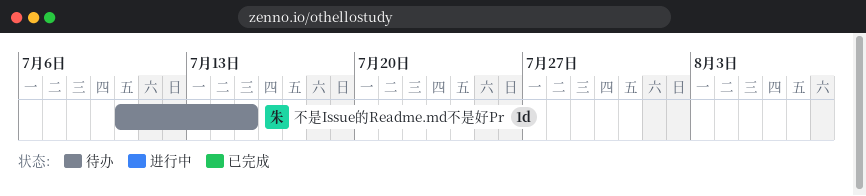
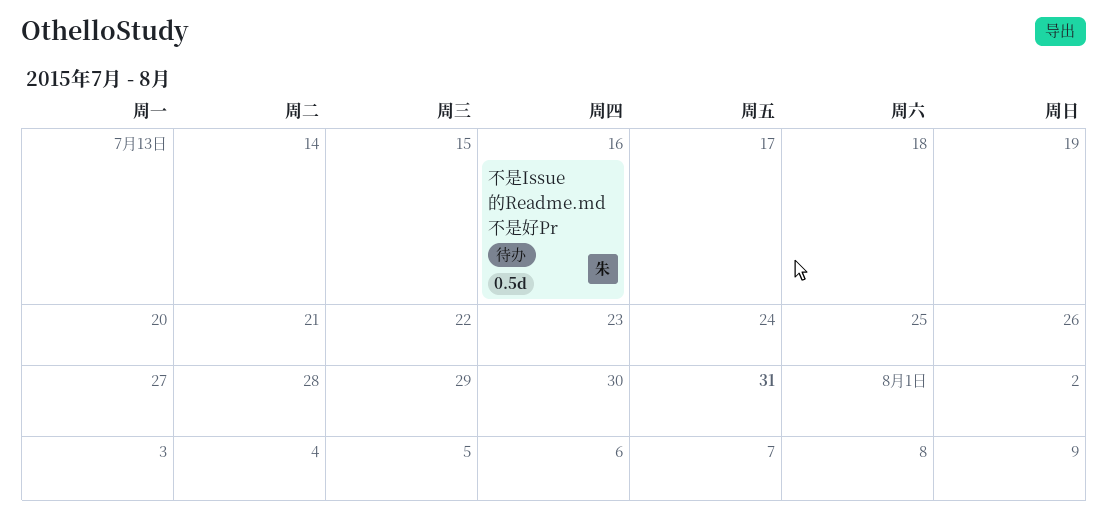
不是Issue的Readme.md不是好Pr, estimate: 1d -> 0.5d
不是Issue的Readme.md不是好Pr, due: Jul 15 -> Jul 16

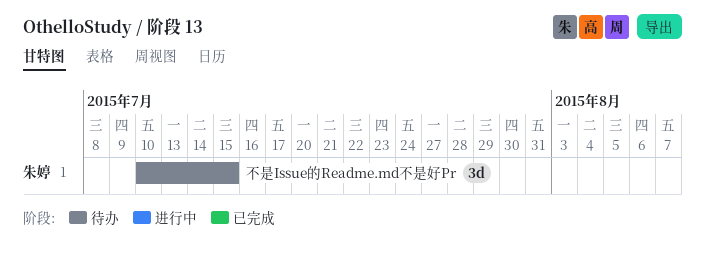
不是Issue的Readme.md不是好Pr, estimate: 0.5d -> 3d
不是Issue的Readme.md不是好Pr, due: Jul 16 -> Jul 15

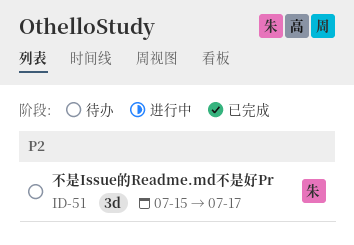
不是Issue的Readme.md不是好Pr, start: Jul 10 -> Jul 15
不是Issue的Readme.md不是好Pr, due: Jul 15 -> Jul 17

